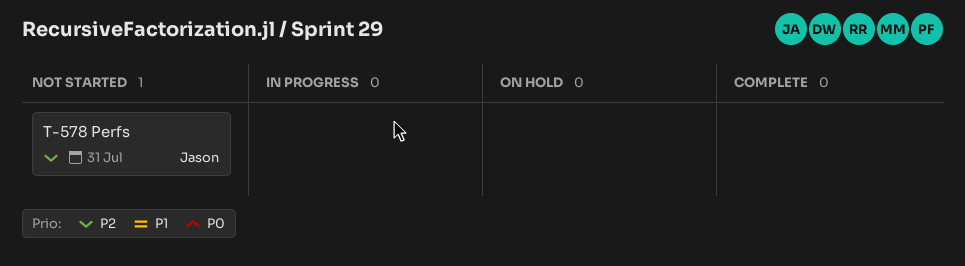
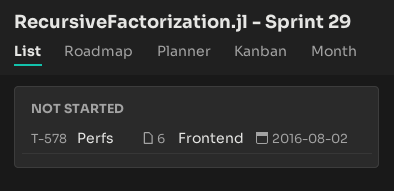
T-578, due: Jul 31 -> Aug 2

